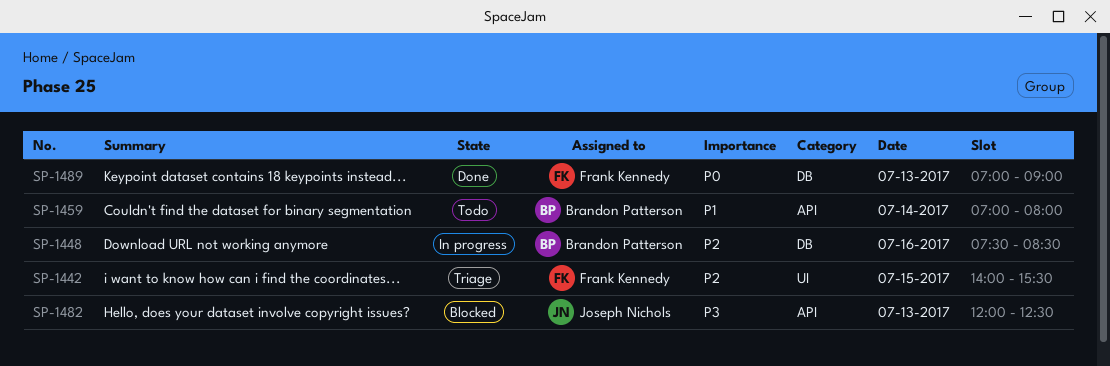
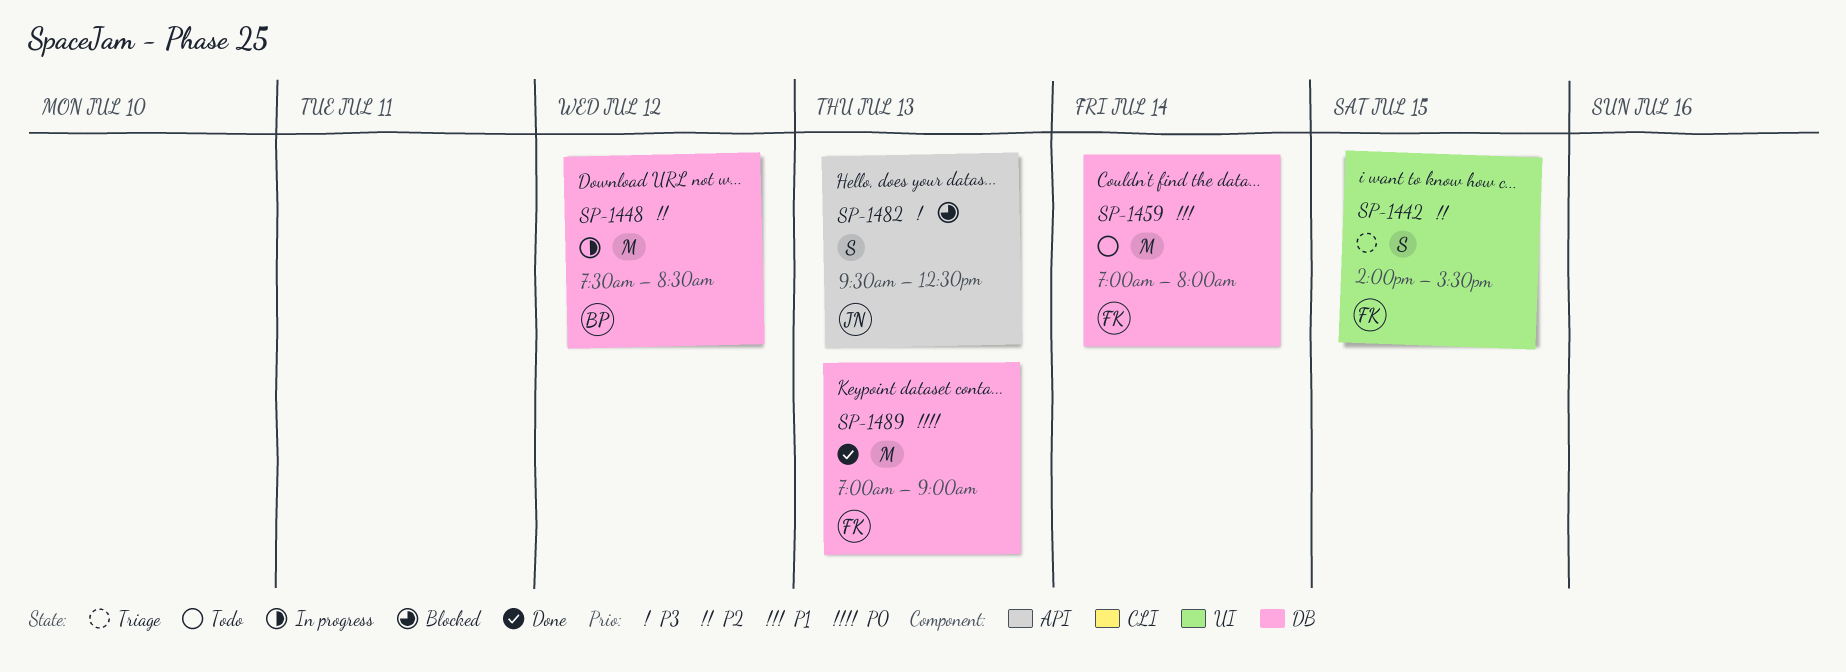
SP-1448, day: Jul 16 -> Jul 12
SP-1459, owner: Brandon Patterson -> Frank Kennedy
SP-1459, label: API -> DB
SP-1482, begins: 12:00 -> 09:30

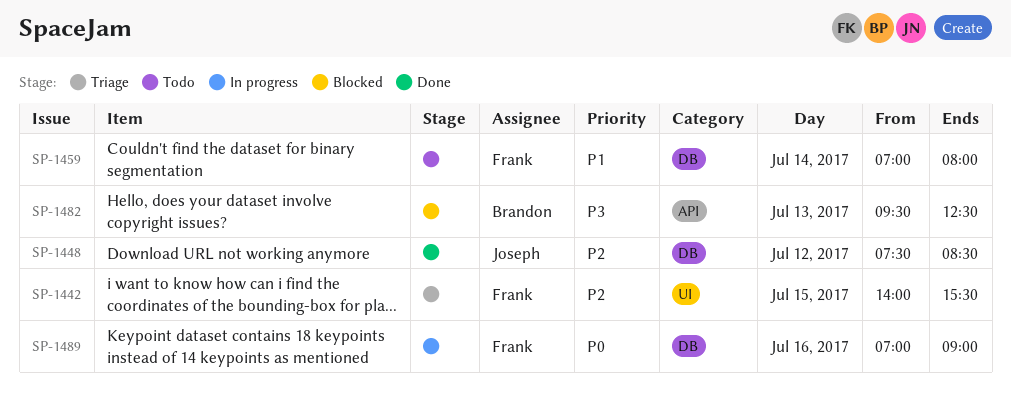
SP-1448, status: In progress -> Done
SP-1448, owner: Brandon -> Joseph
SP-1482, owner: Joseph -> Brandon
SP-1489, status: Done -> In progress
SP-1489, day: Jul 13 -> Jul 16

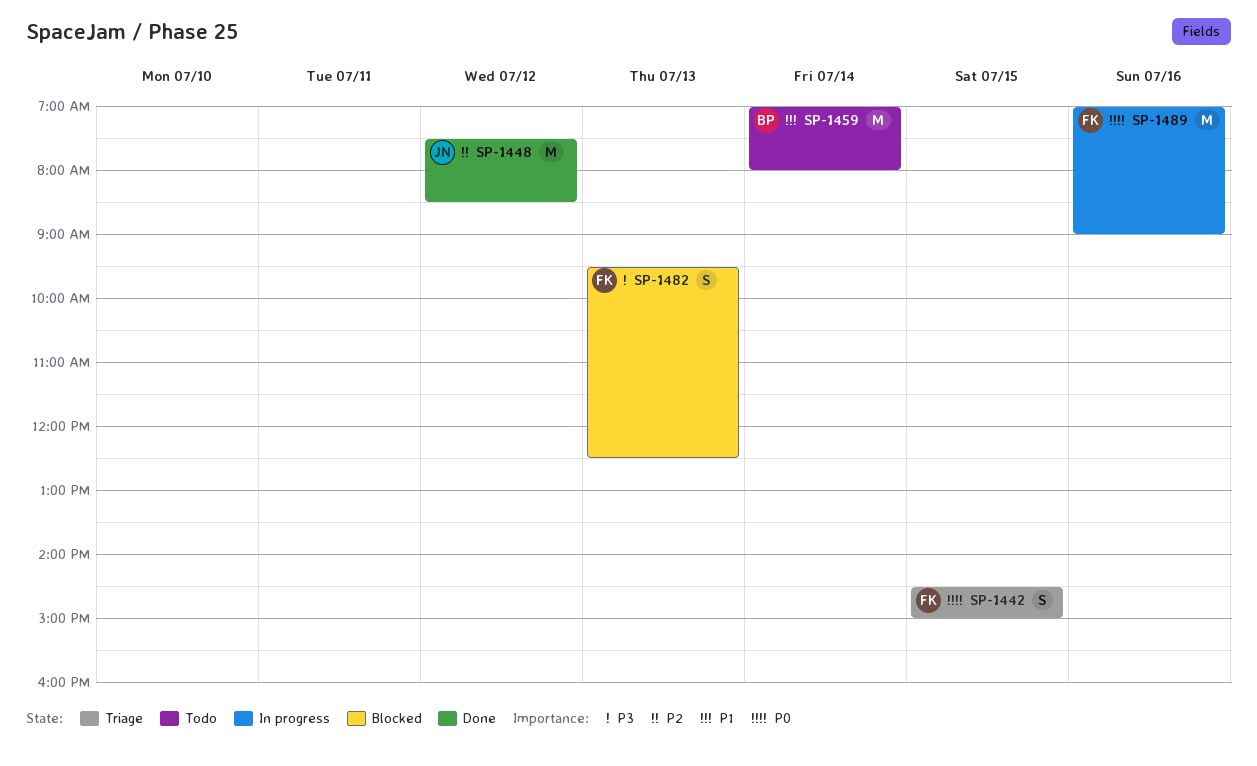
SP-1442, priority: P2 -> P0
SP-1442, begins: 14:00 -> 14:30
SP-1442, ends: 15:30 -> 15:00
SP-1459, owner: Frank -> Brandon
SP-1482, owner: Brandon -> Frank

